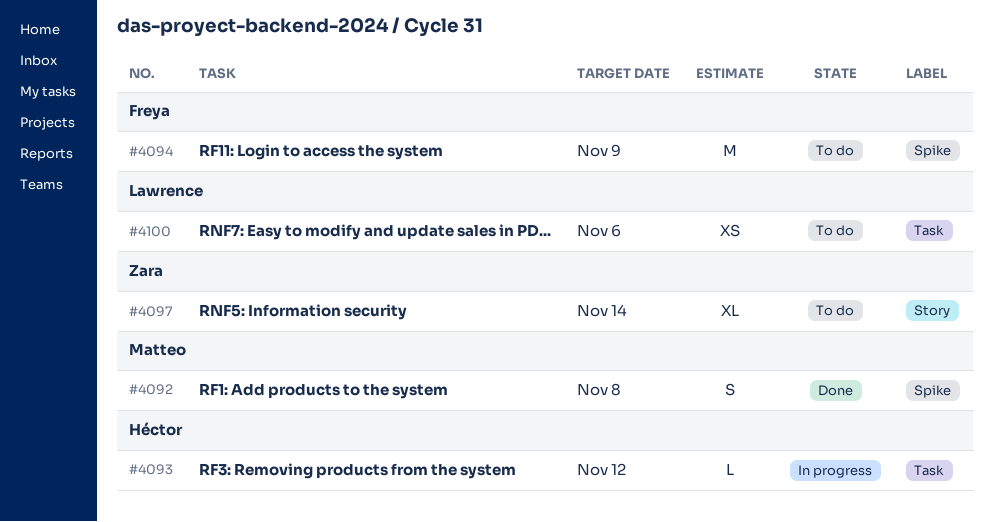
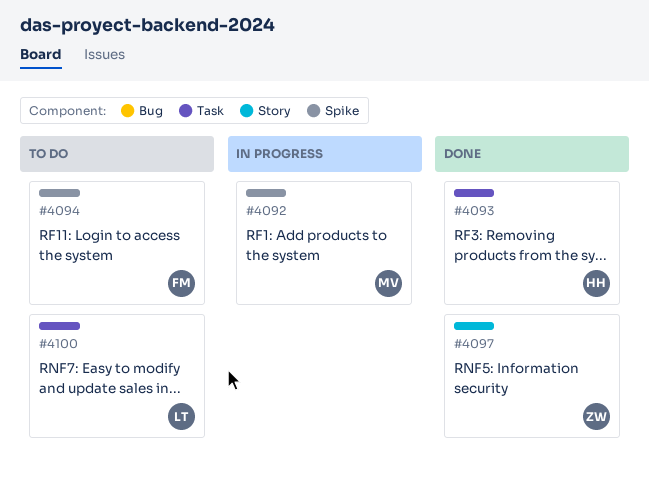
#4092, status: Done -> In progress
#4093, status: In progress -> Done
#4097, status: To do -> Done

